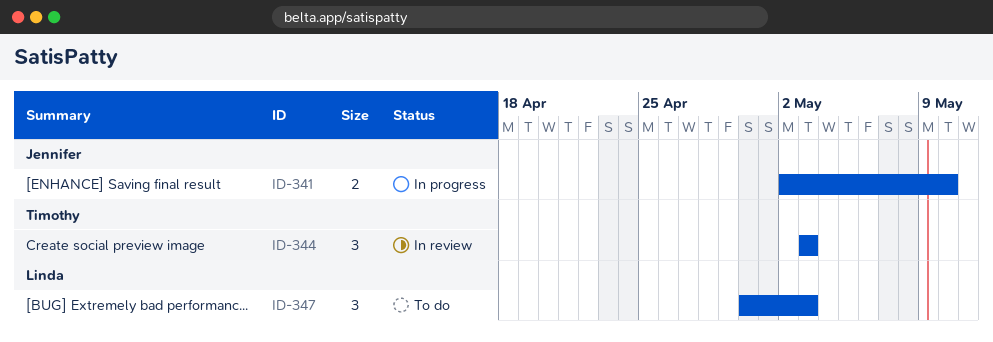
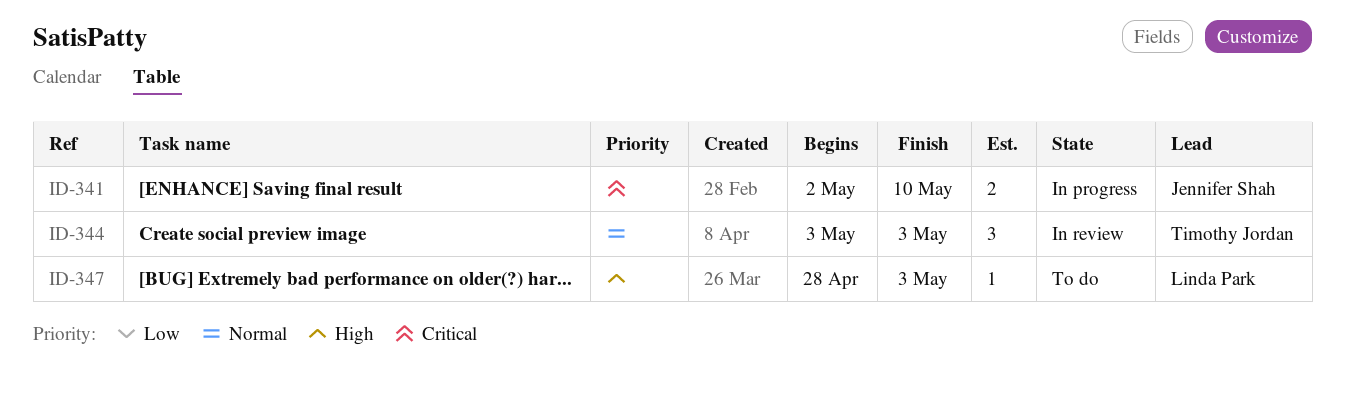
ID-347, estimate: 3 -> 1
ID-347, start: Apr 30 -> Apr 28

